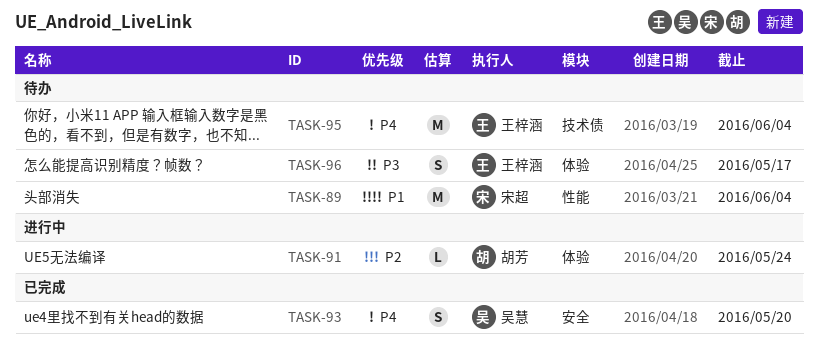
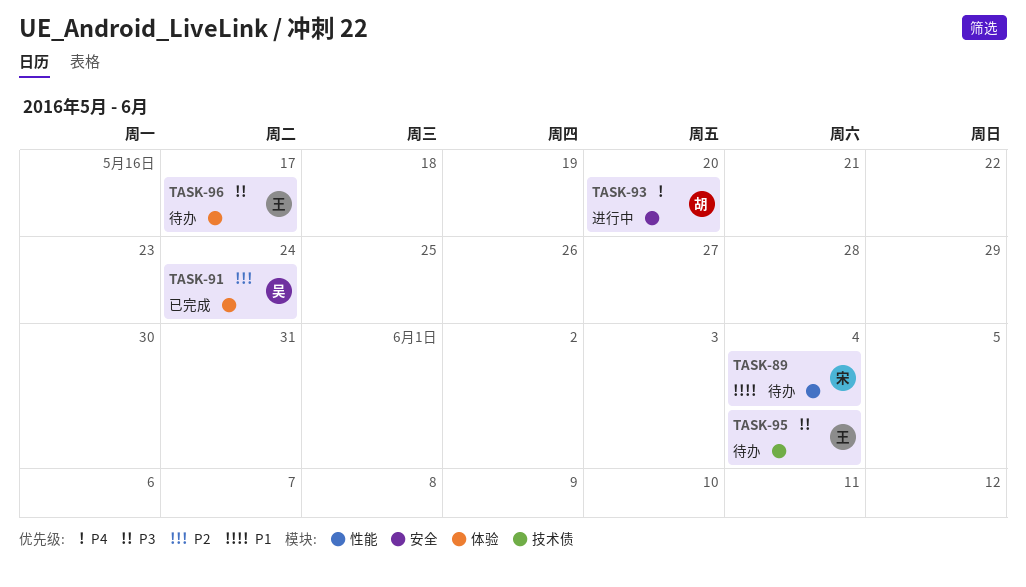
TASK-91, status: 进行中 -> 已完成
TASK-91, owner: 胡芳 -> 吴慧
TASK-93, status: 已完成 -> 进行中
TASK-93, owner: 吴慧 -> 胡芳
TASK-95, priority: P4 -> P3

